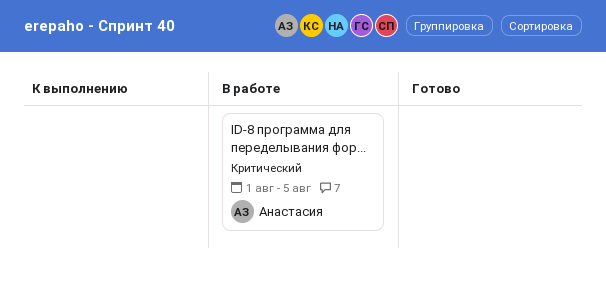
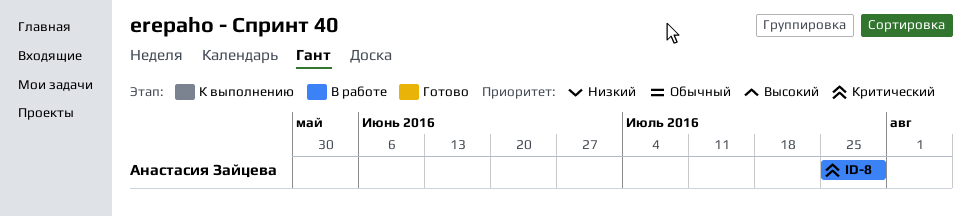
ID-8, start: Aug 1 -> Jul 25
ID-8, due: Aug 5 -> Jul 29

